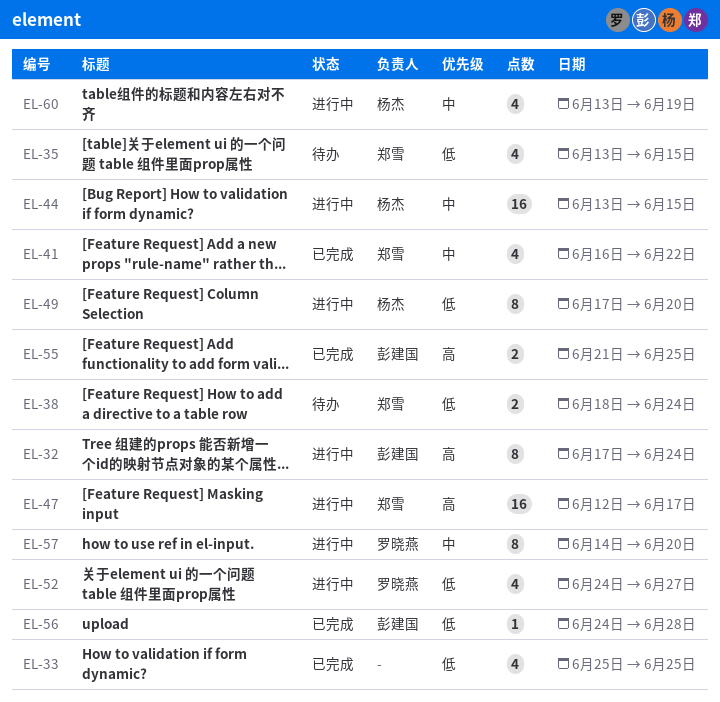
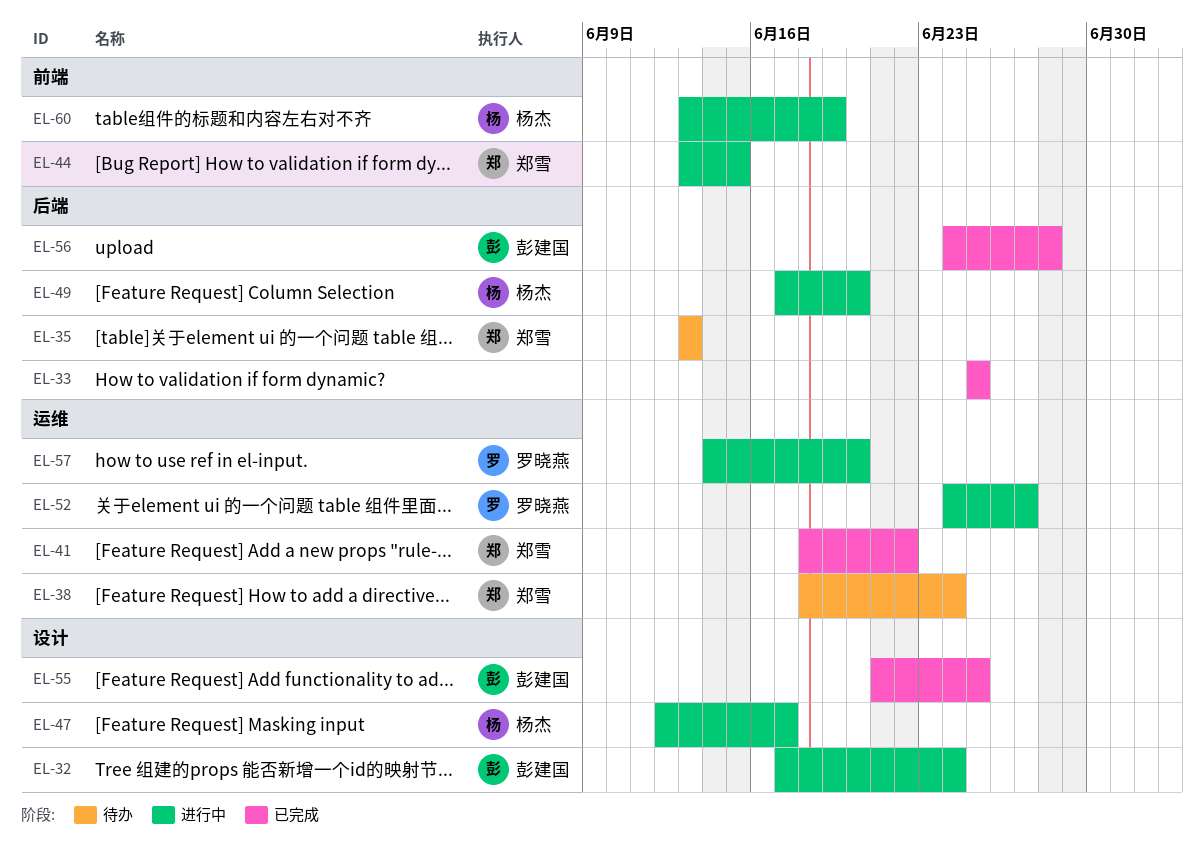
EL-35, due: Jun 15 -> Jun 13
EL-41, start: Jun 16 -> Jun 18
EL-44, owner: 杨杰 -> 郑雪
EL-47, owner: 郑雪 -> 杨杰

